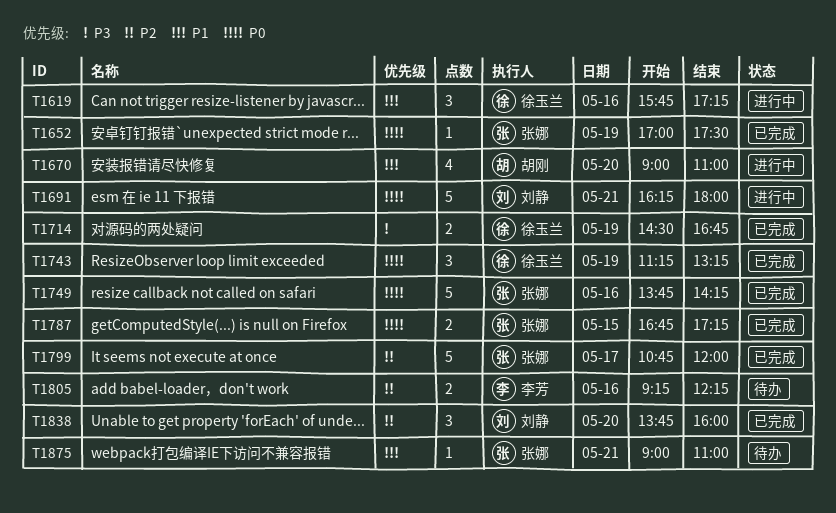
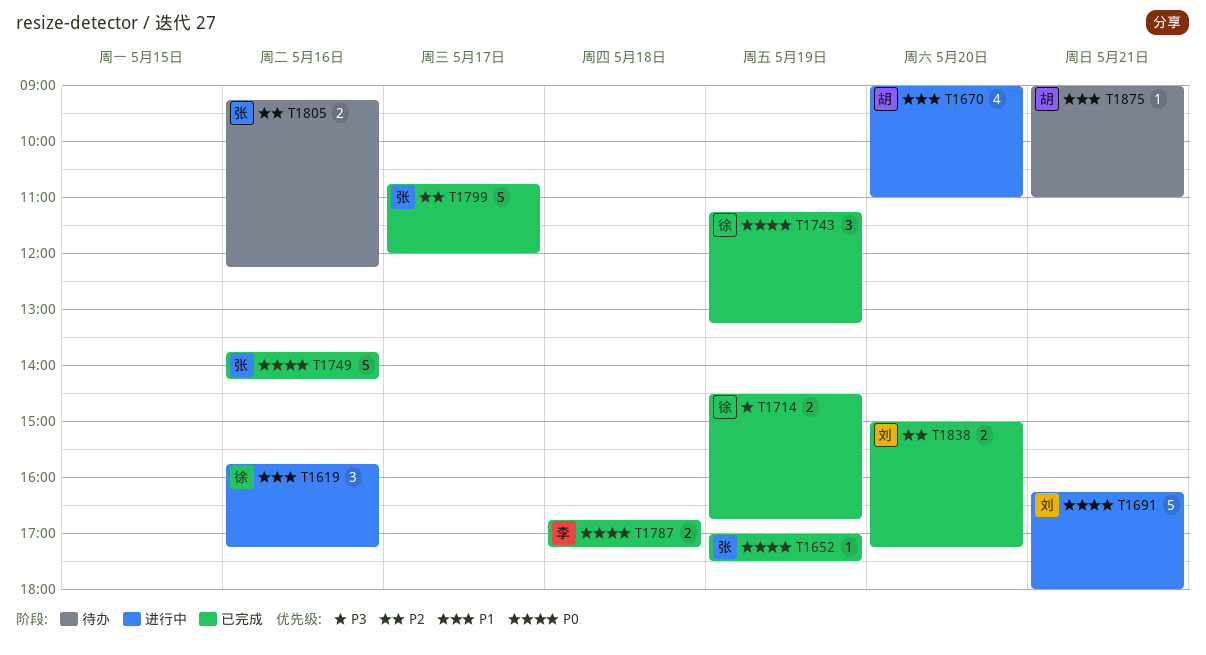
T1787, owner: 张娜 -> 李芳
T1787, day: May 15 -> May 18
T1805, owner: 李芳 -> 张娜
T1838, estimate: 3 -> 2
T1838, begins: 13:45 -> 15:00
T1838, ends: 16:00 -> 17:15
T1875, owner: 张娜 -> 胡刚

